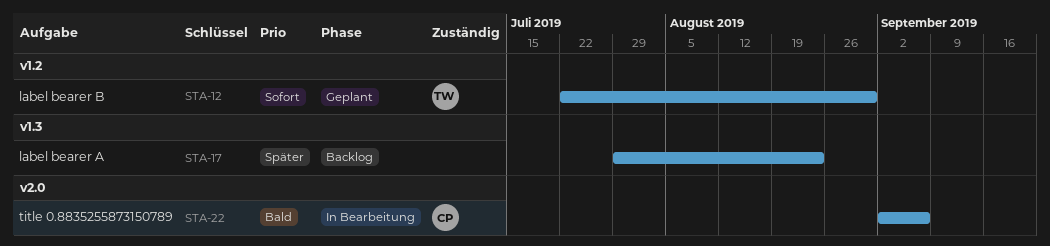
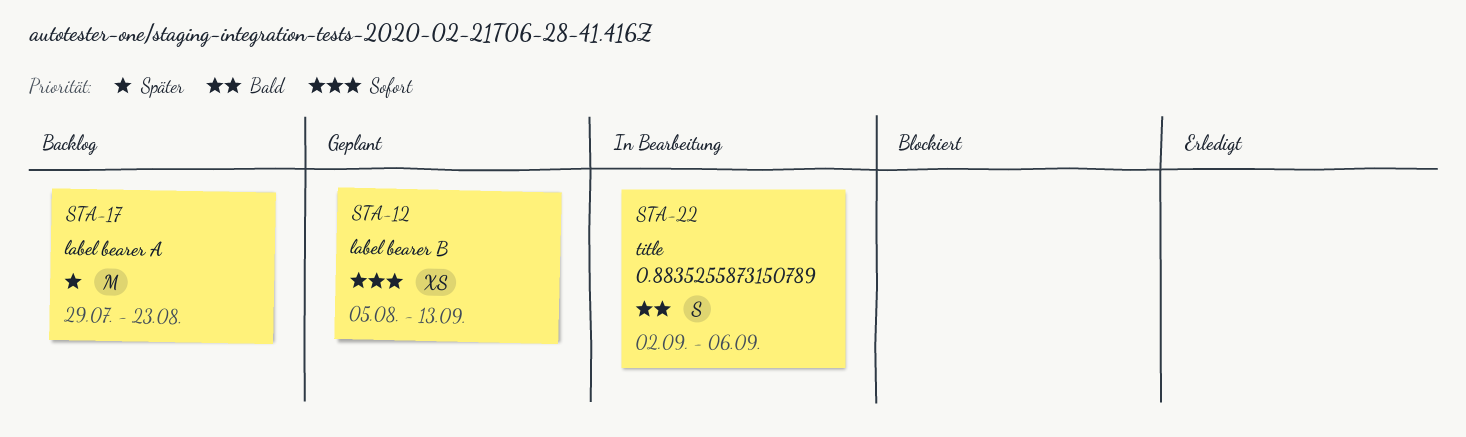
STA-12, start: Jul 22 -> Aug 5
STA-12, due: Aug 30 -> Sep 13

